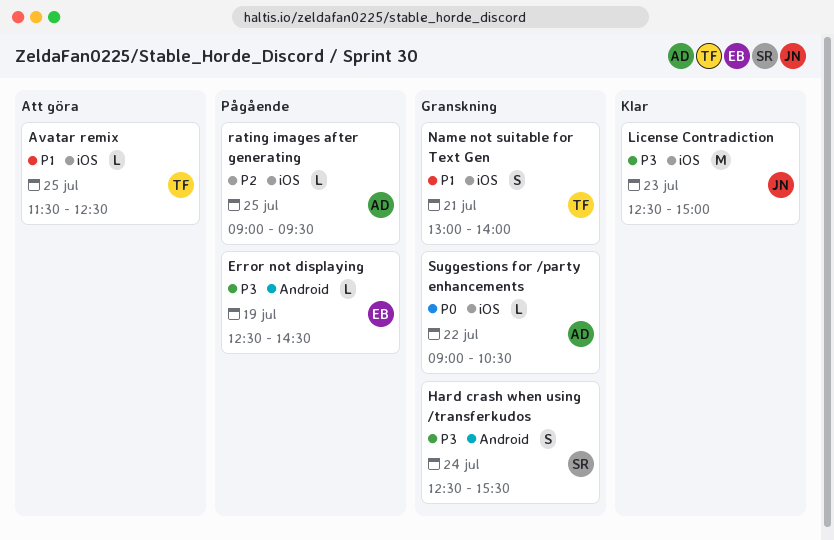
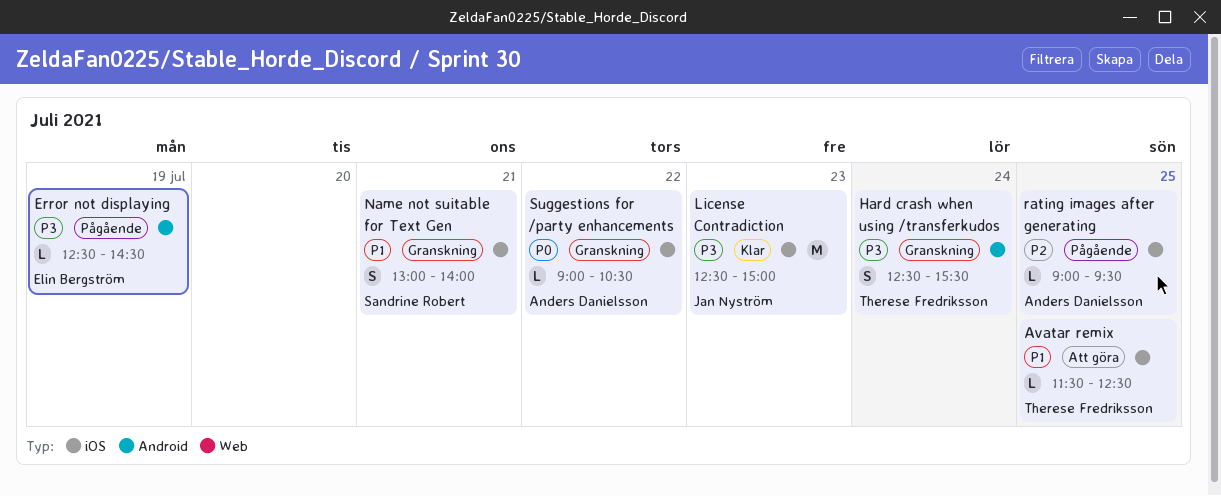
Hard crash when using /transferkudos, owner: Sandrine Robert -> Therese Fredriksson
Name not suitable for Text Gen, owner: Therese Fredriksson -> Sandrine Robert

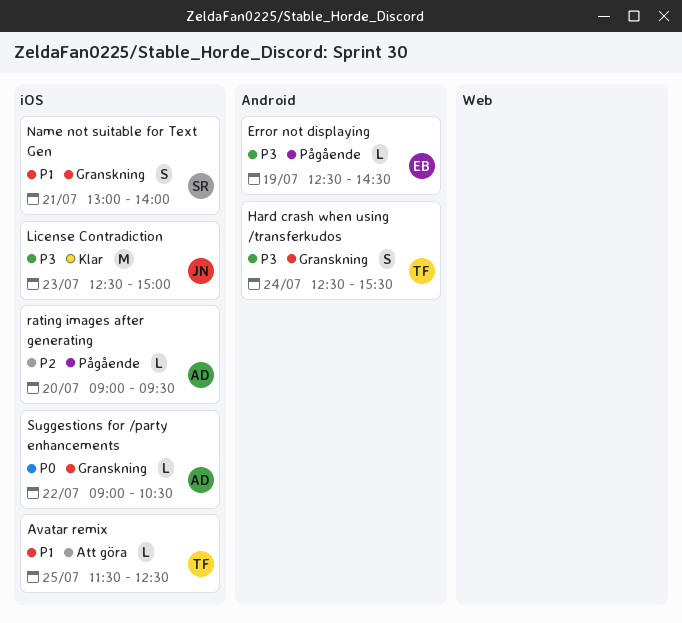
rating images after generating, day: Jul 25 -> Jul 20

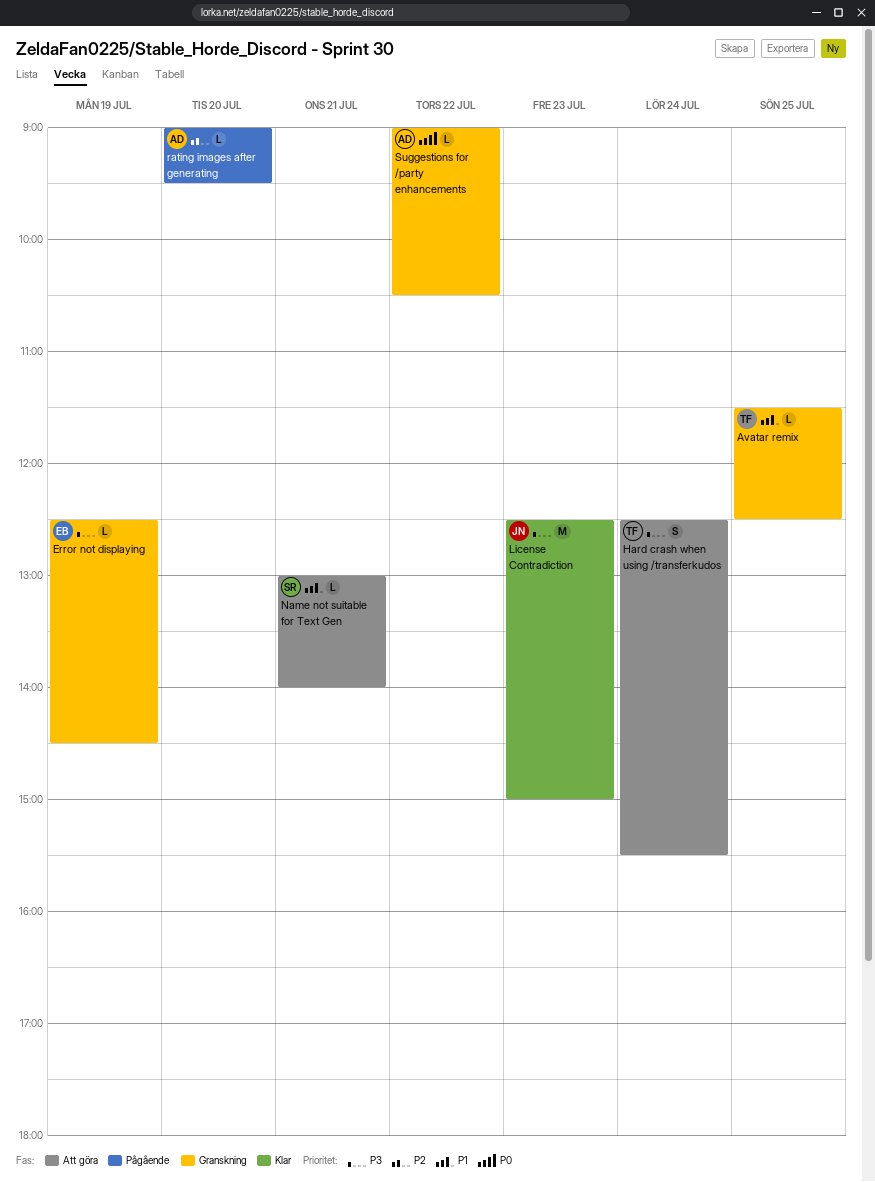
Avatar remix, status: Att göra -> Granskning
Error not displaying, status: Pågående -> Granskning
Hard crash when using /transferkudos, status: Granskning -> Att göra
Name not suitable for Text Gen, status: Granskning -> Att göra
Name not suitable for Text Gen, estimate: S -> L

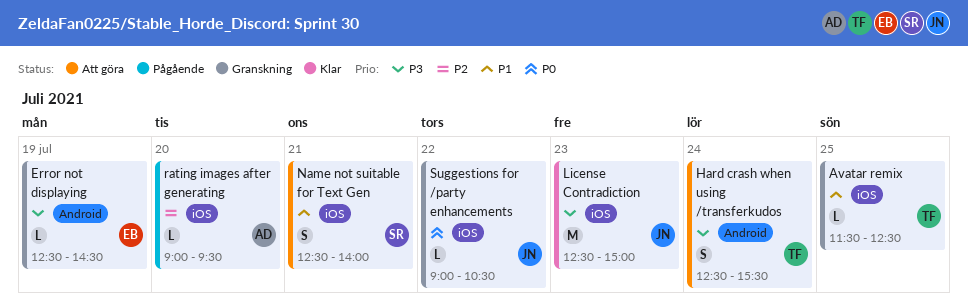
Name not suitable for Text Gen, estimate: L -> S
Name not suitable for Text Gen, begins: 13:00 -> 12:30
Suggestions for /party enhancements, owner: AD -> JN

